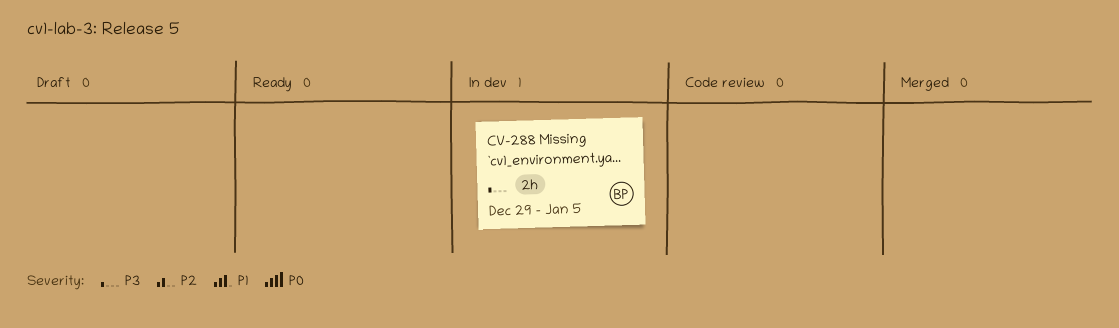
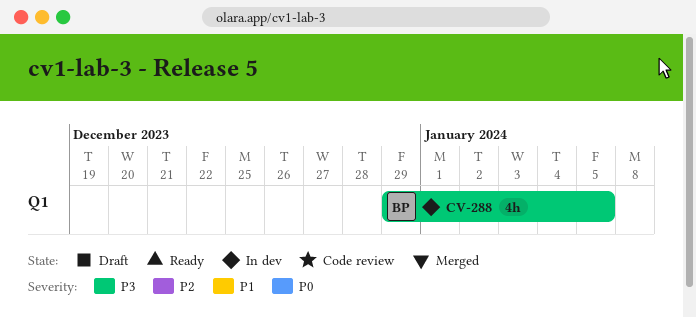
CV-288, estimate: 2h -> 4h

